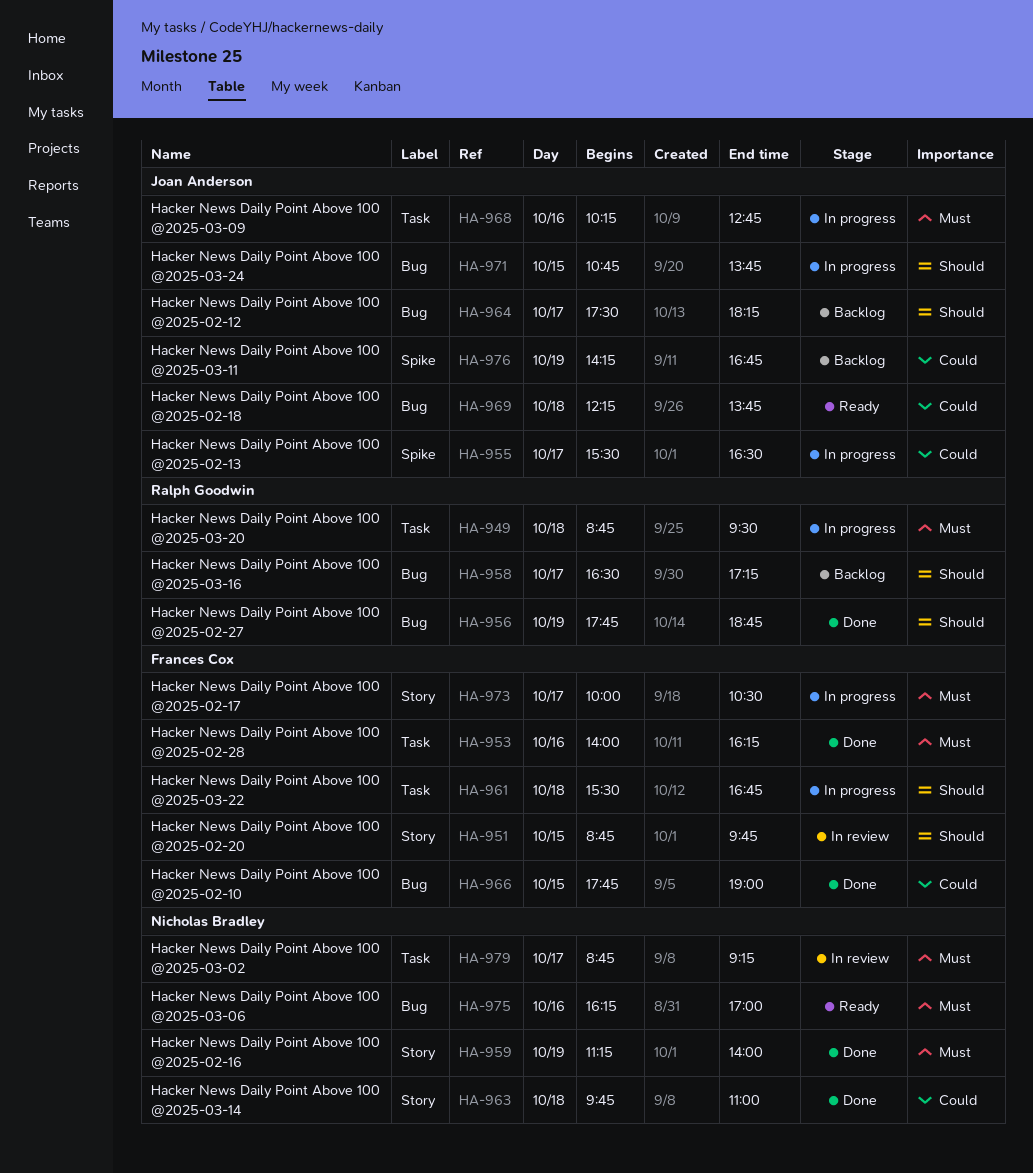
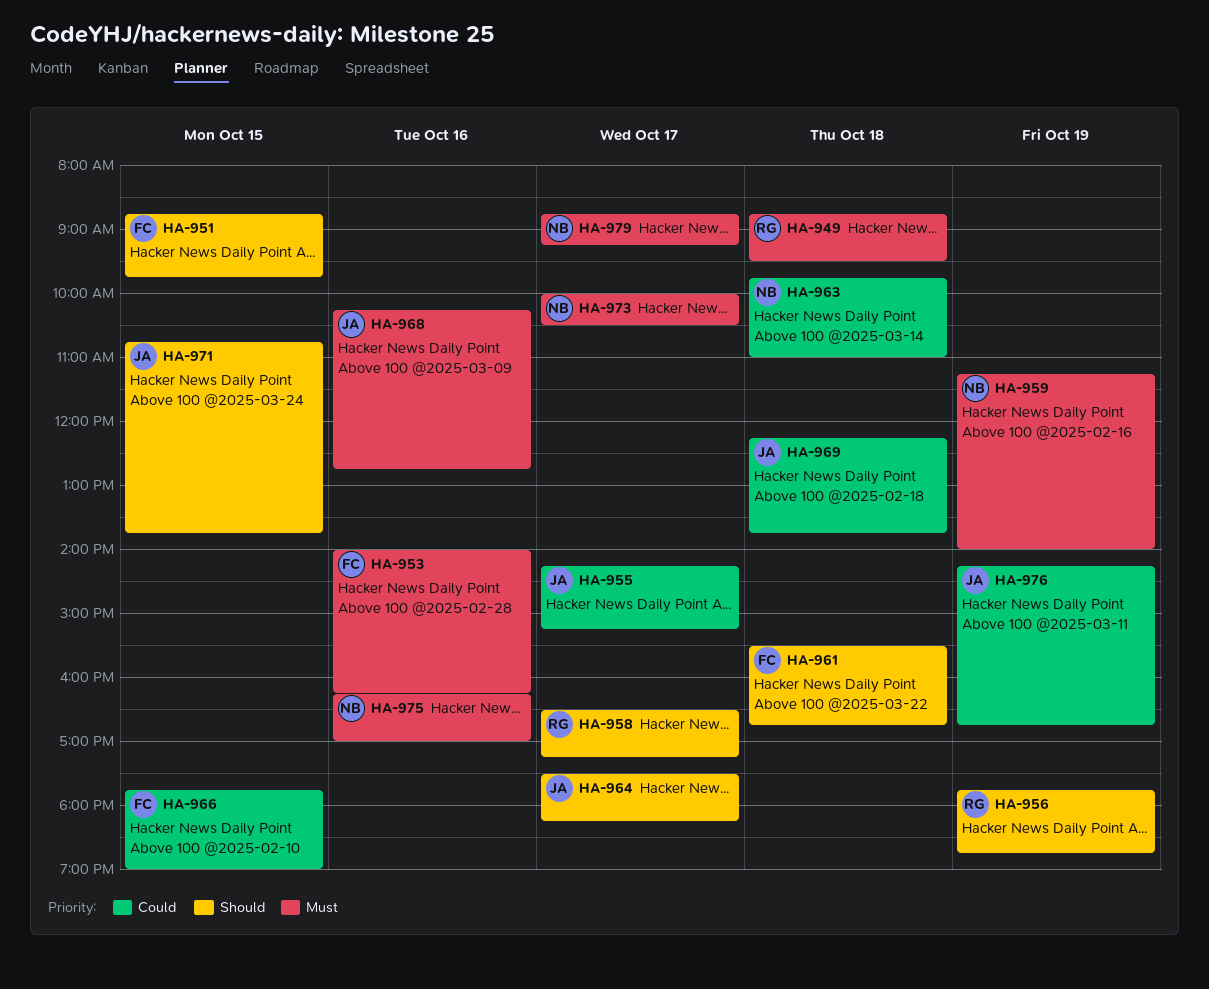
HA-955, begins: 15:30 -> 14:15
HA-955, ends: 16:30 -> 15:15
HA-973, owner: Frances Cox -> Nicholas Bradley

